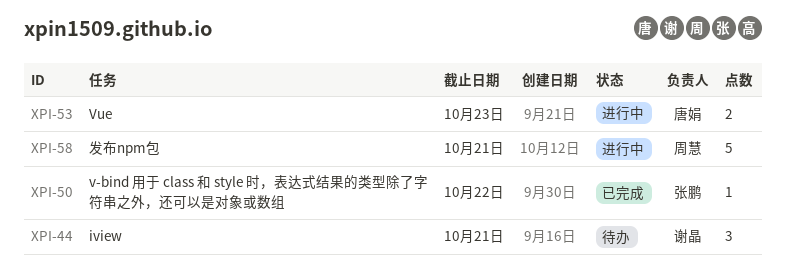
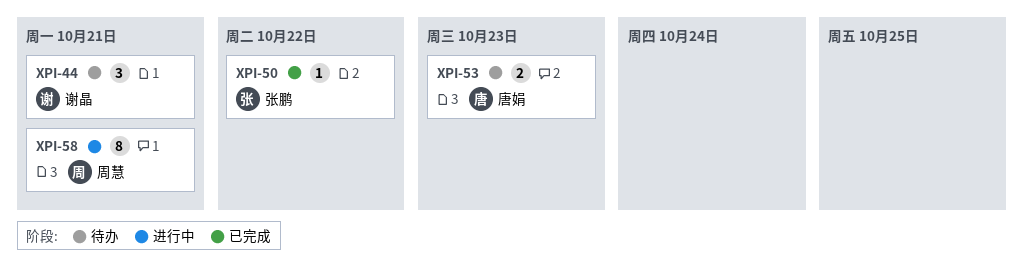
XPI-53, status: 进行中 -> 待办
XPI-58, estimate: 5 -> 8

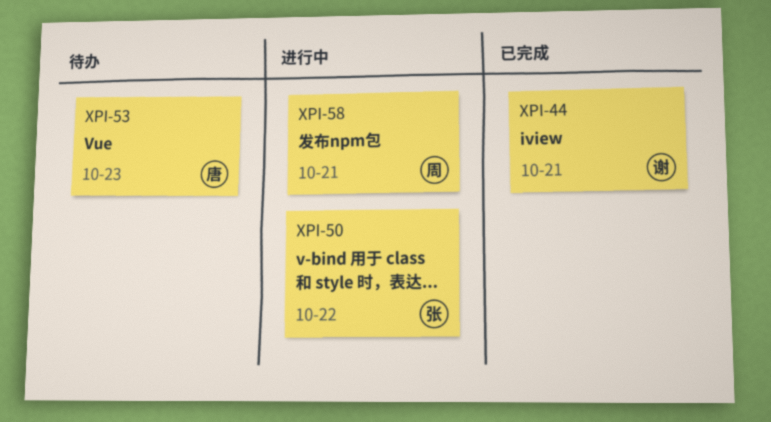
XPI-44, status: 待办 -> 已完成
XPI-50, status: 已完成 -> 进行中

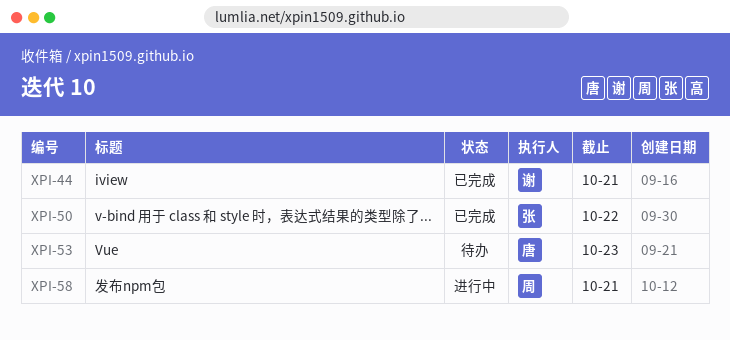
XPI-50, status: 进行中 -> 已完成

